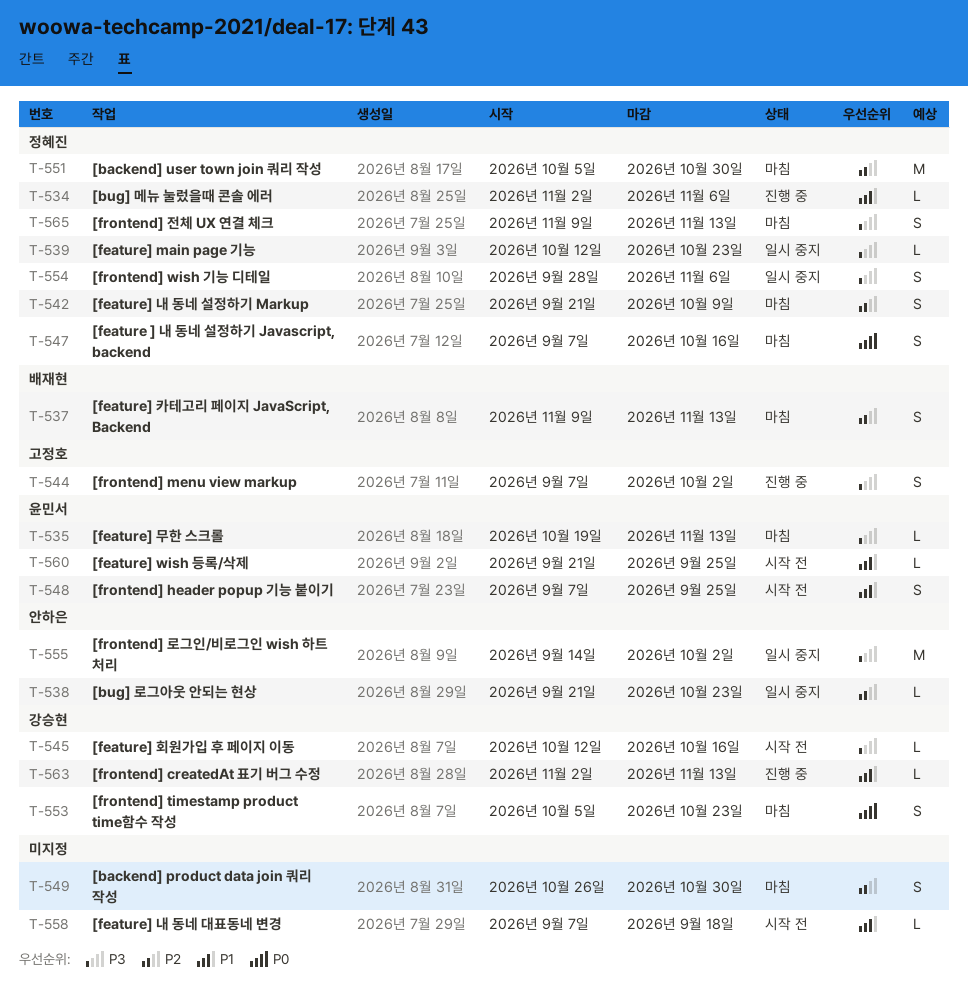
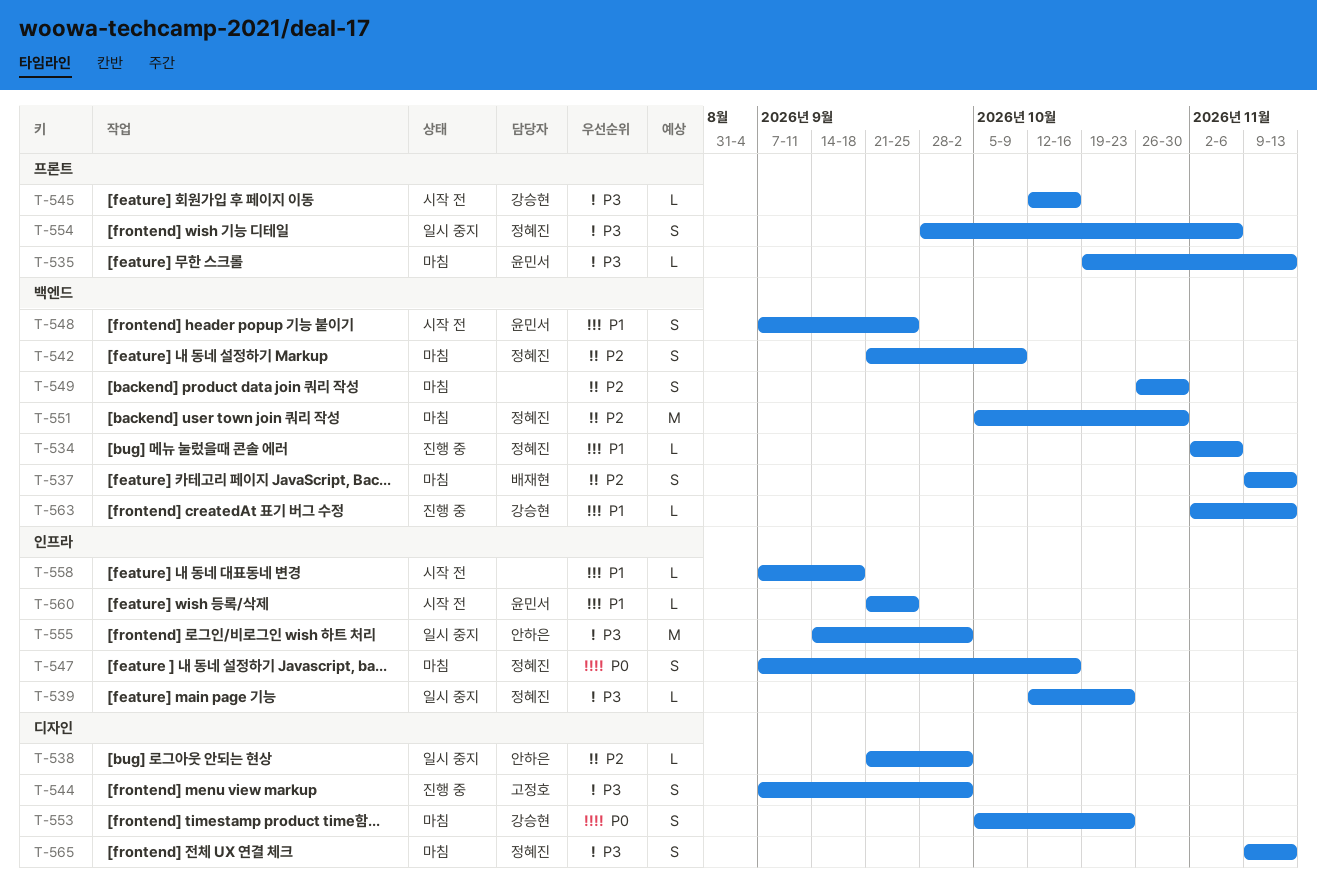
T-538, due: Oct 23 -> Oct 2

